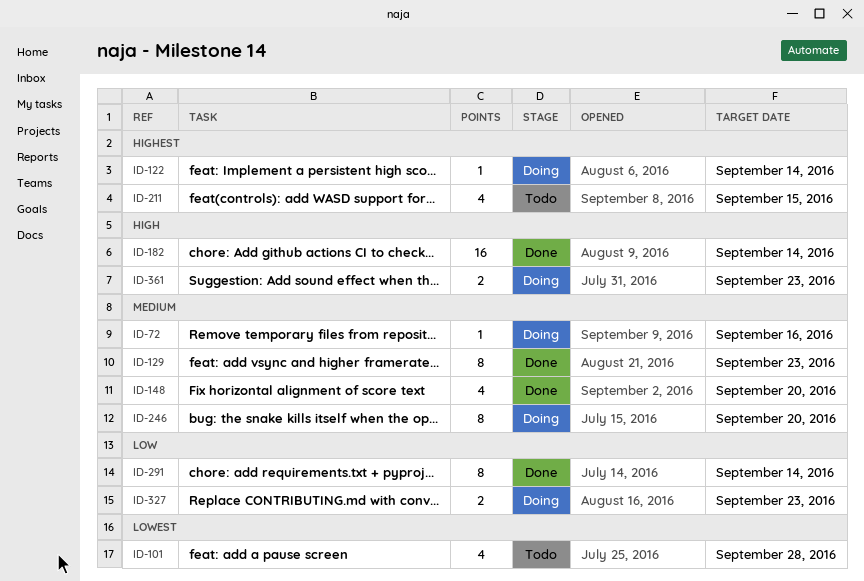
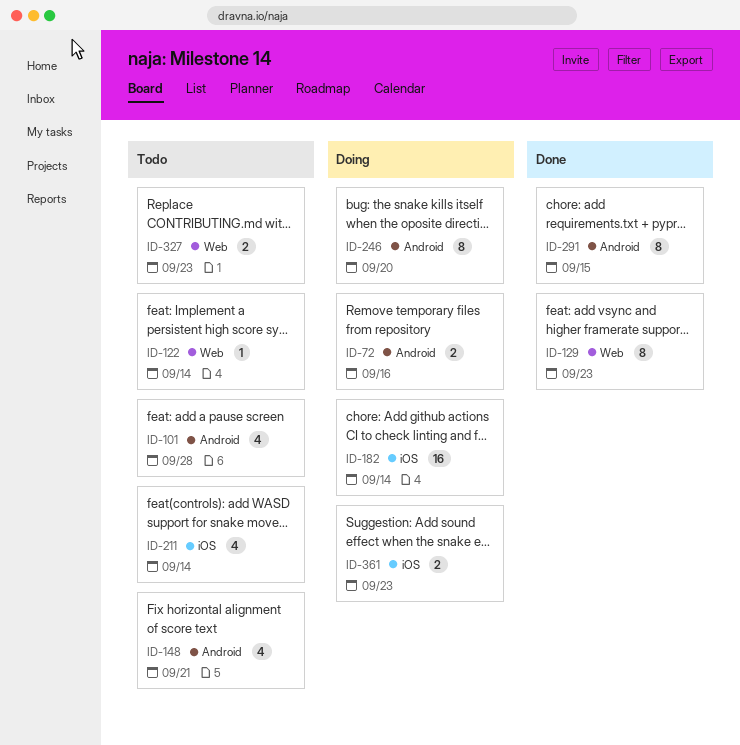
ID-72, estimate: 1 -> 2
ID-122, status: Doing -> Todo
ID-148, status: Done -> Todo
ID-148, due: Sep 20 -> Sep 21
ID-182, status: Done -> Doing
ID-211, due: Sep 15 -> Sep 14
ID-291, due: Sep 14 -> Sep 15
ID-327, status: Doing -> Todo

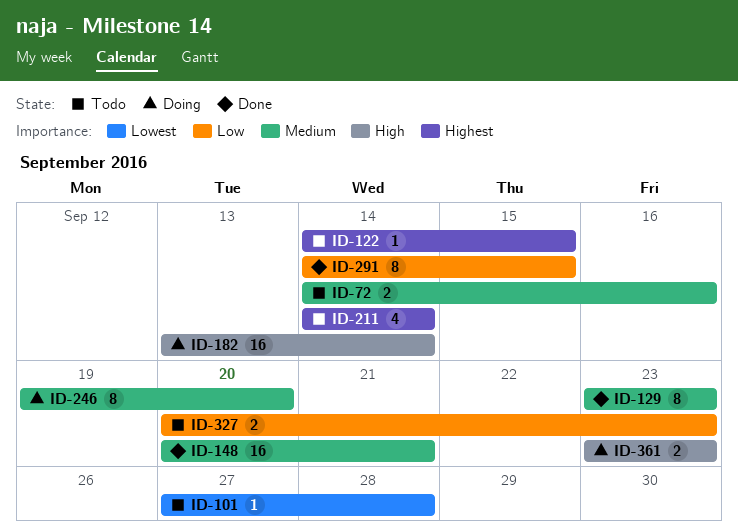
ID-72, status: Doing -> Todo
ID-101, estimate: 4 -> 1
ID-122, due: Sep 14 -> Sep 15
ID-148, status: Todo -> Done
ID-148, estimate: 4 -> 16

